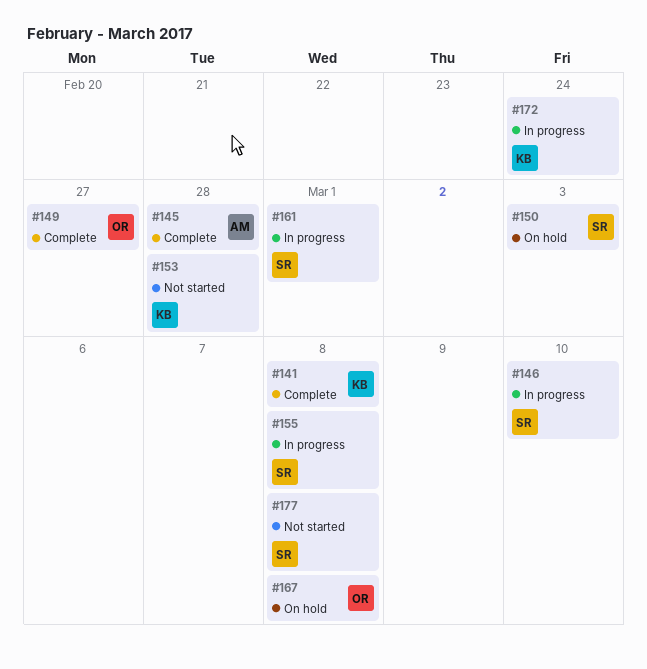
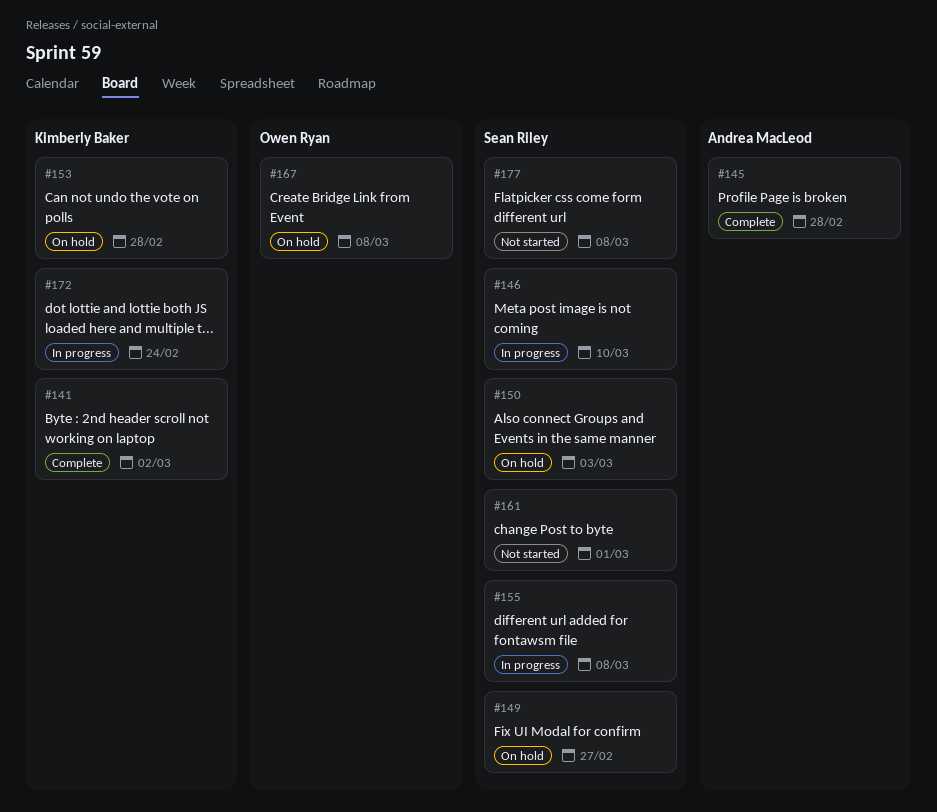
#141, due: Mar 8 -> Mar 2
#149, status: Complete -> On hold
#149, owner: Owen Ryan -> Sean Riley
#153, status: Not started -> On hold
#161, status: In progress -> Not started

